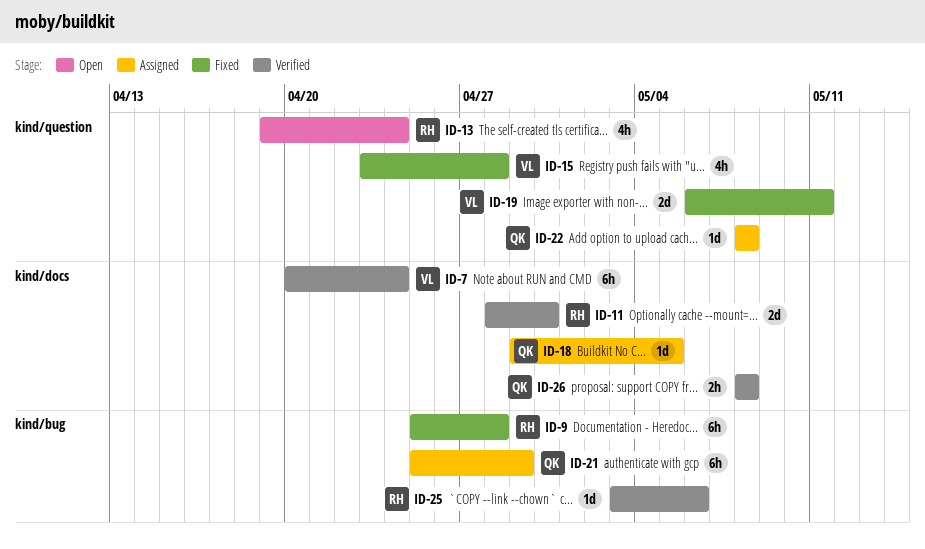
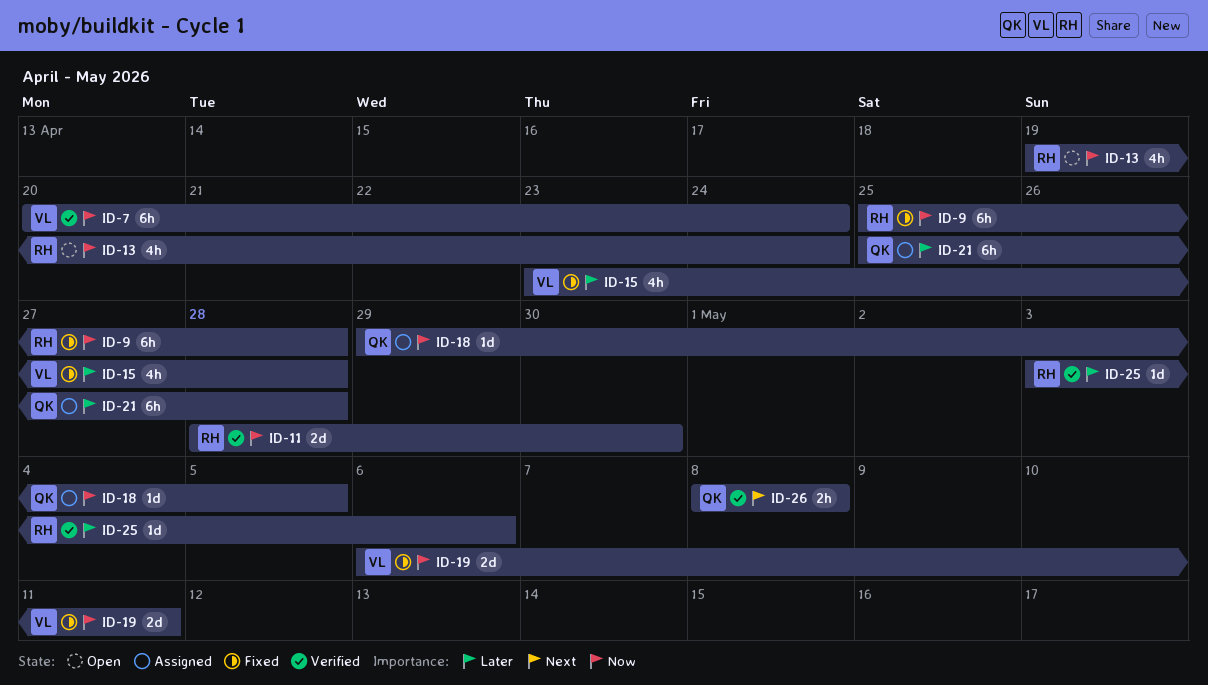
ID-21, due: Apr 29 -> Apr 28
ID-22: present -> none

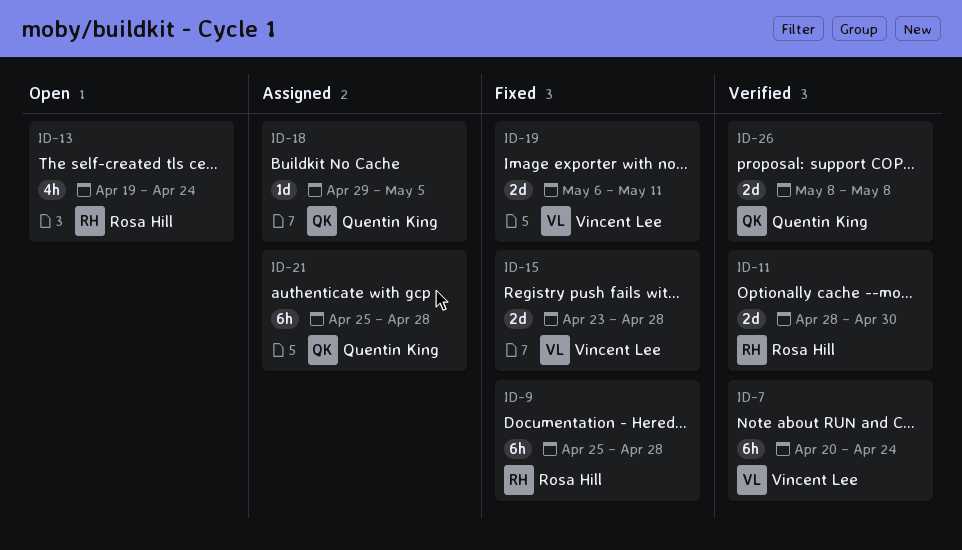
ID-15, estimate: 4h -> 2d
ID-25: present -> none
ID-26, estimate: 2h -> 2d

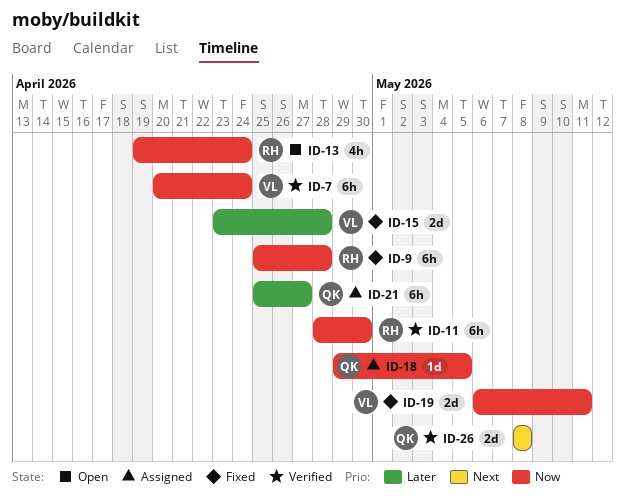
ID-11, estimate: 2d -> 6h
ID-21, due: Apr 28 -> Apr 27

